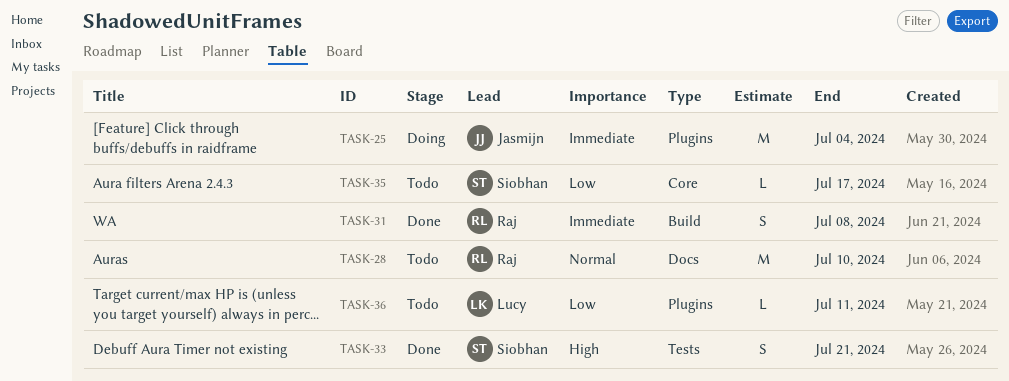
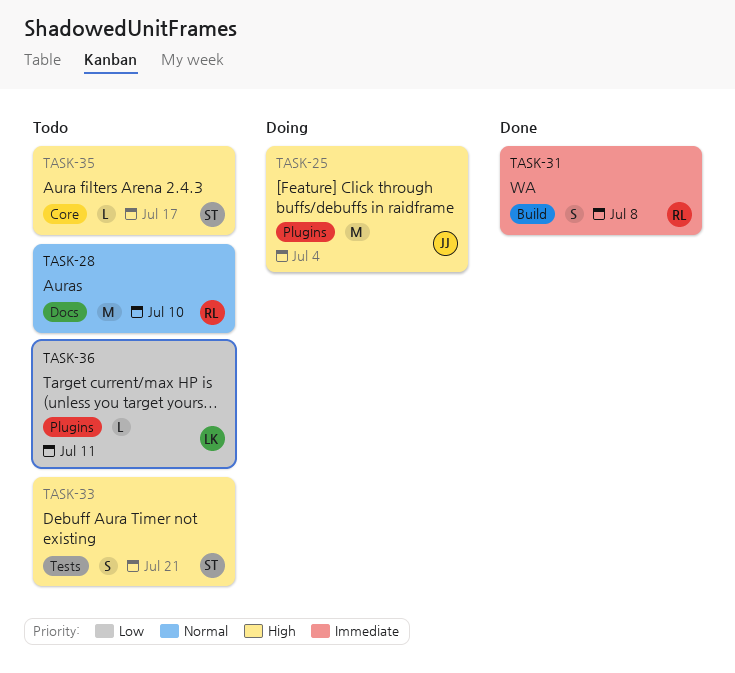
TASK-25, priority: Immediate -> High
TASK-33, status: Done -> Todo
TASK-35, priority: Low -> High

